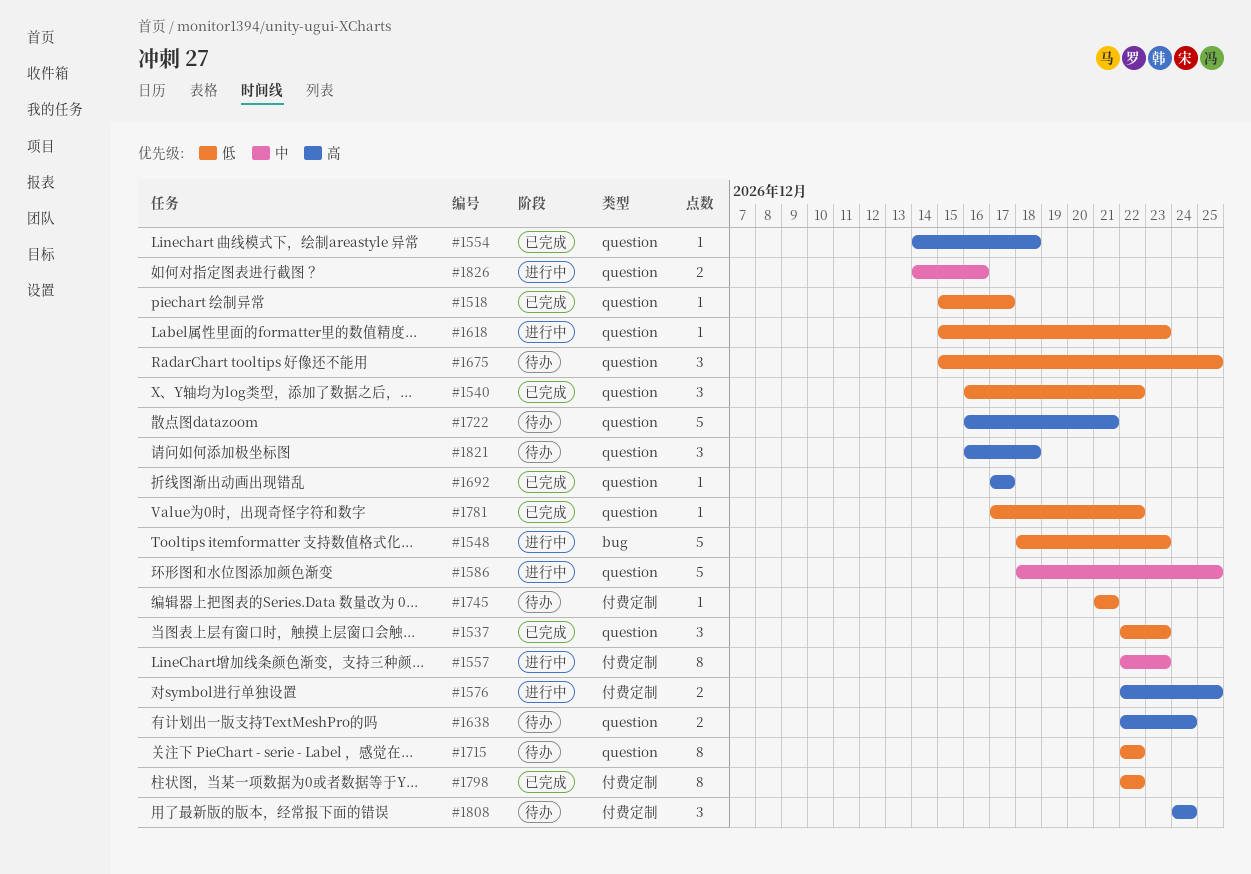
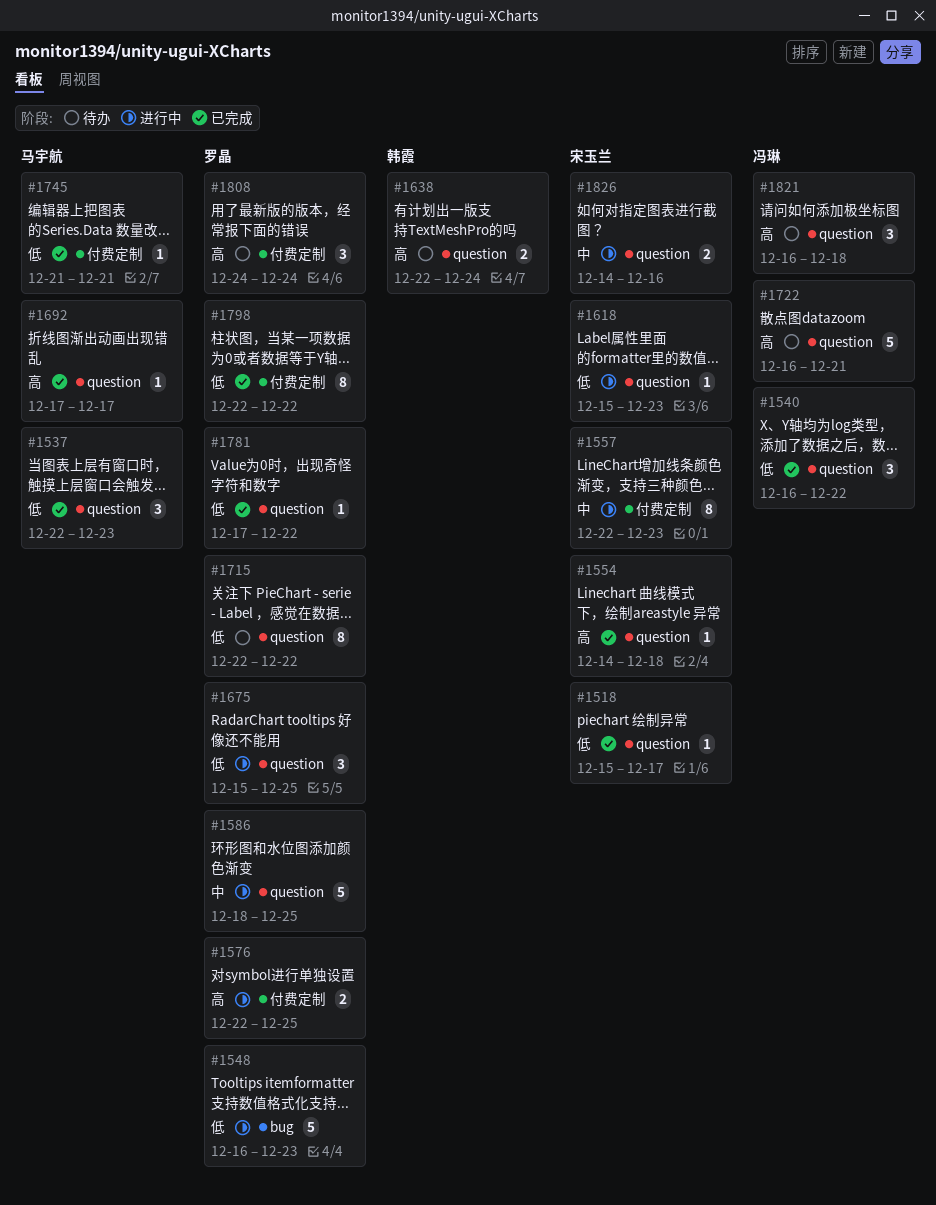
#1548, start: Dec 18 -> Dec 16
#1675, status: 待办 -> 进行中
#1745, status: 待办 -> 已完成

